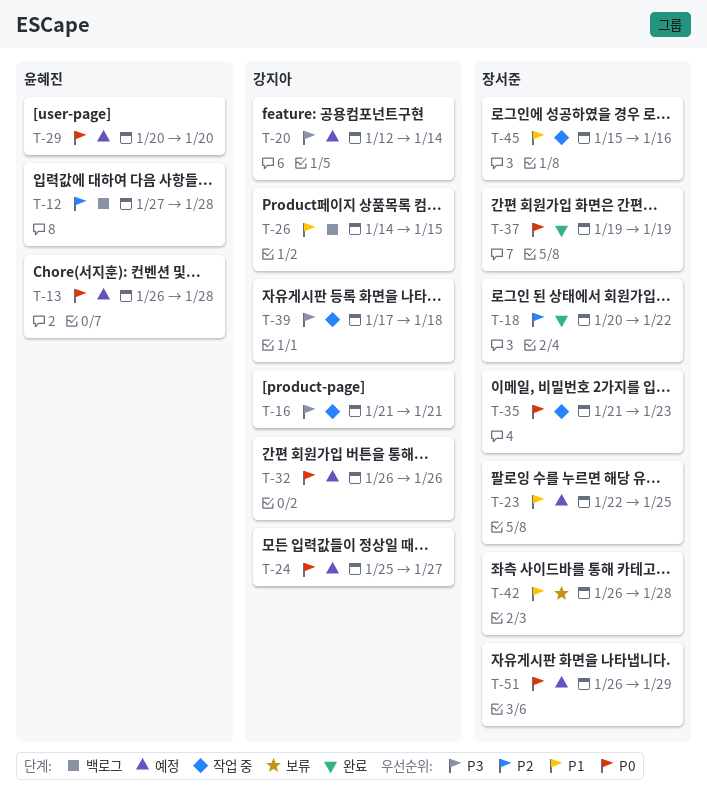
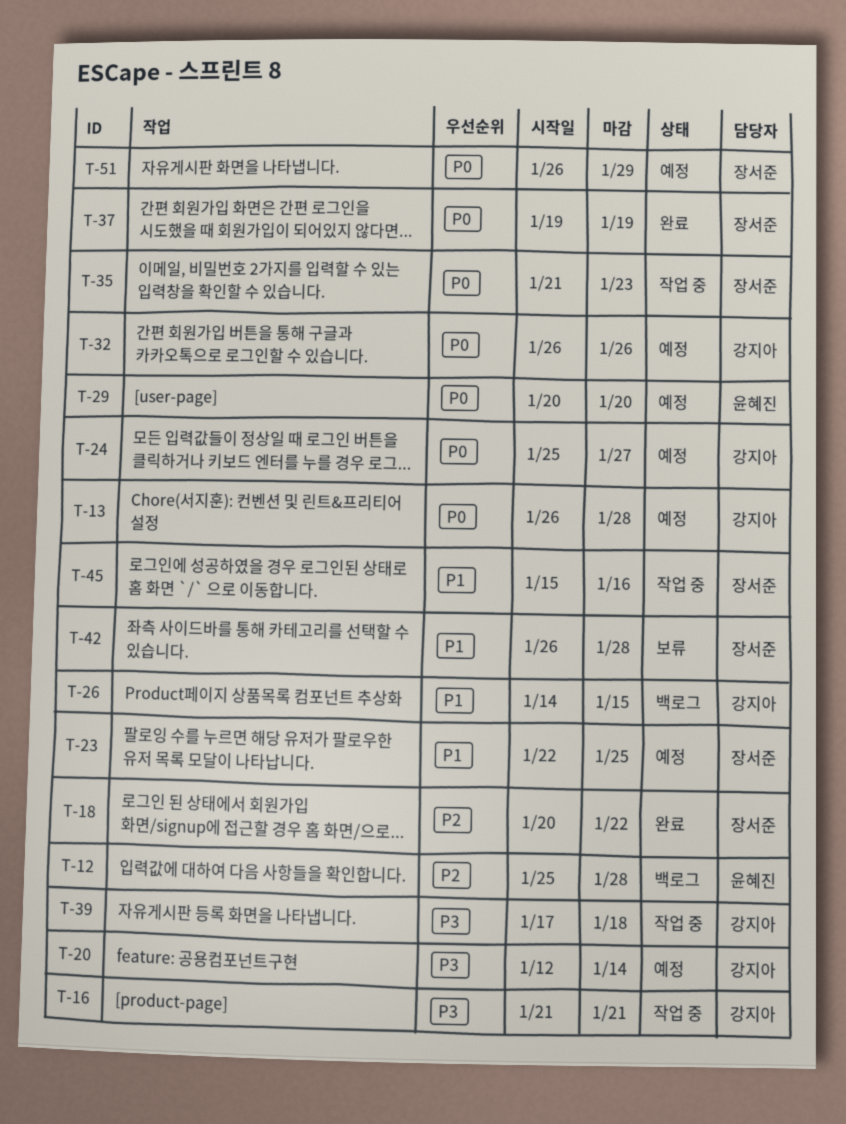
T-12, start: Jan 27 -> Jan 25
T-13, owner: 윤혜진 -> 강지아

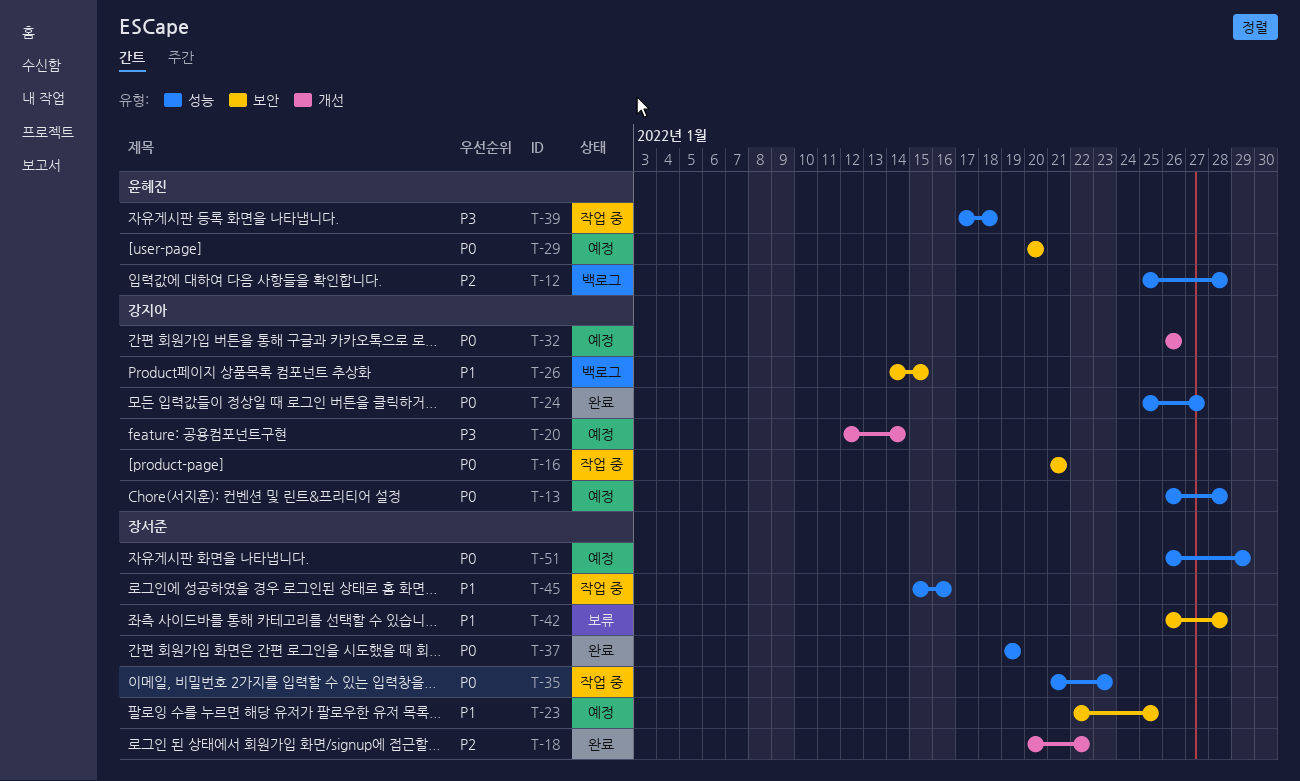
T-16, priority: P3 -> P0
T-24, status: 예정 -> 완료
T-39, owner: 강지아 -> 윤혜진

